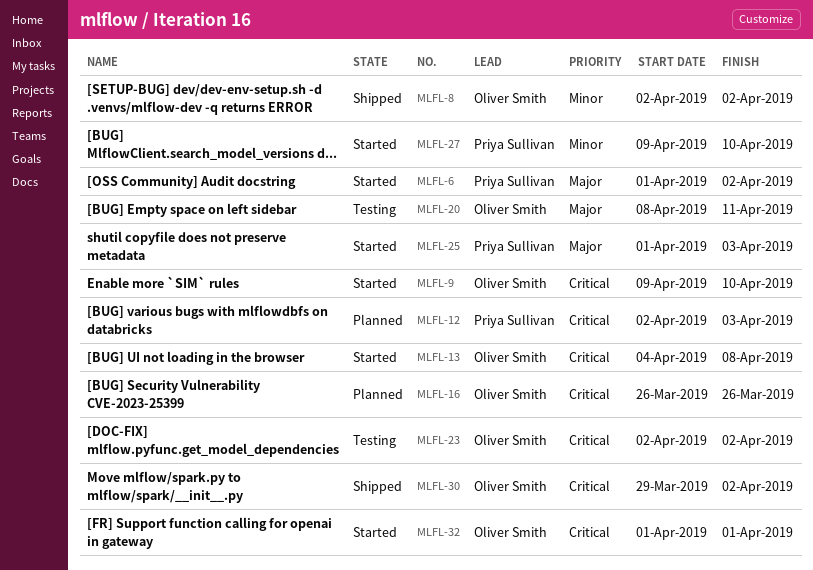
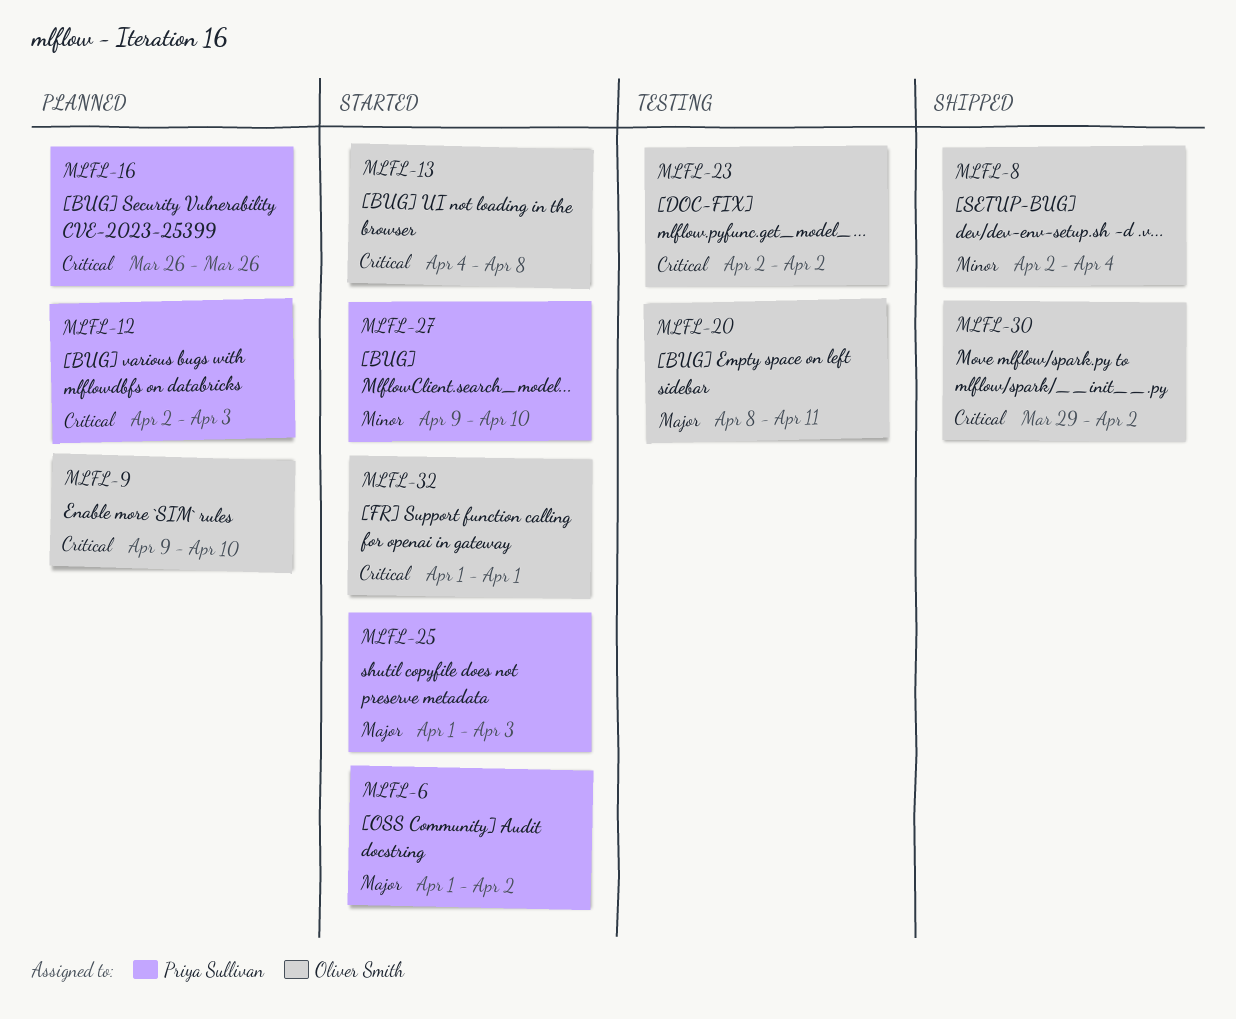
MLFL-8, due: Apr 2 -> Apr 4
MLFL-9, status: Started -> Planned
MLFL-16, owner: Oliver Smith -> Priya Sullivan

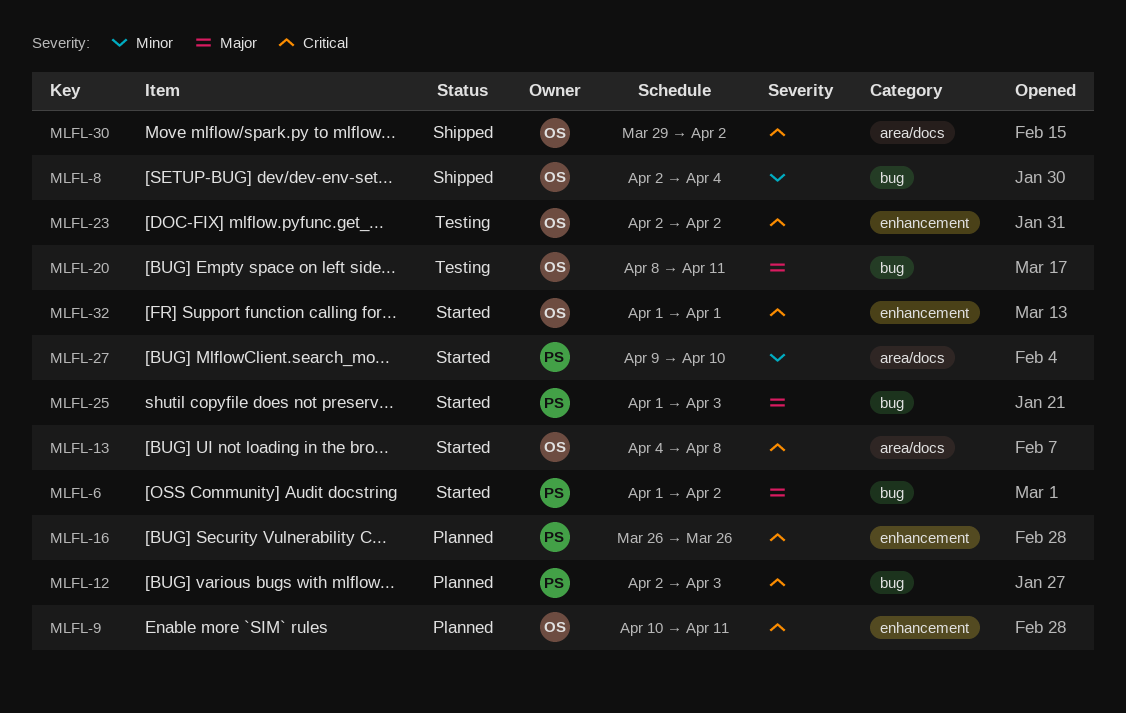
MLFL-9, start: Apr 9 -> Apr 10
MLFL-9, due: Apr 10 -> Apr 11

